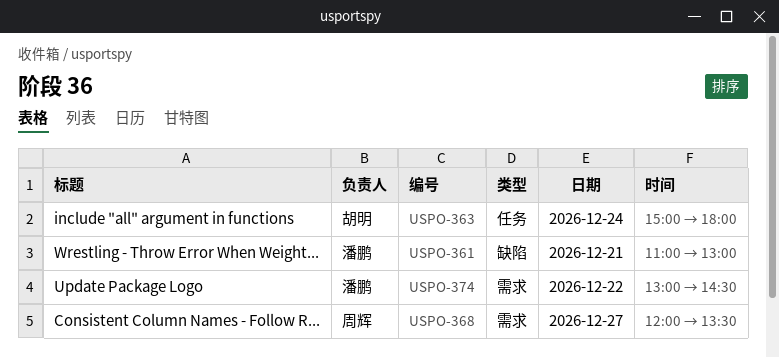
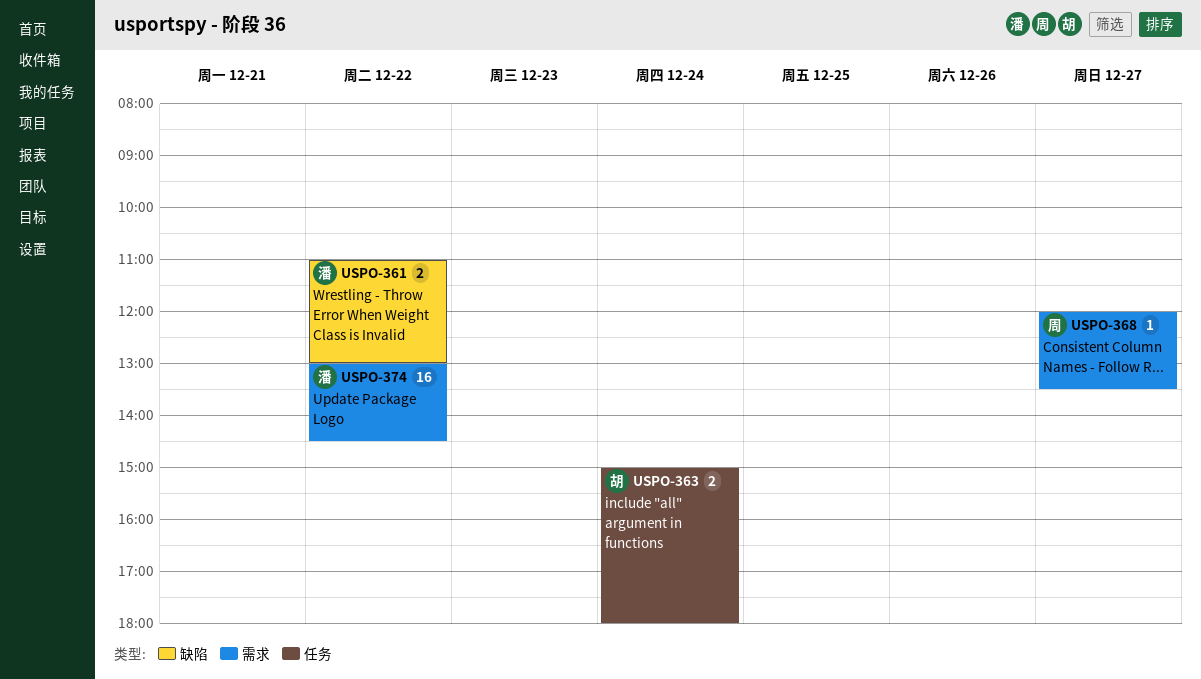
USPO-361, day: Dec 21 -> Dec 22

